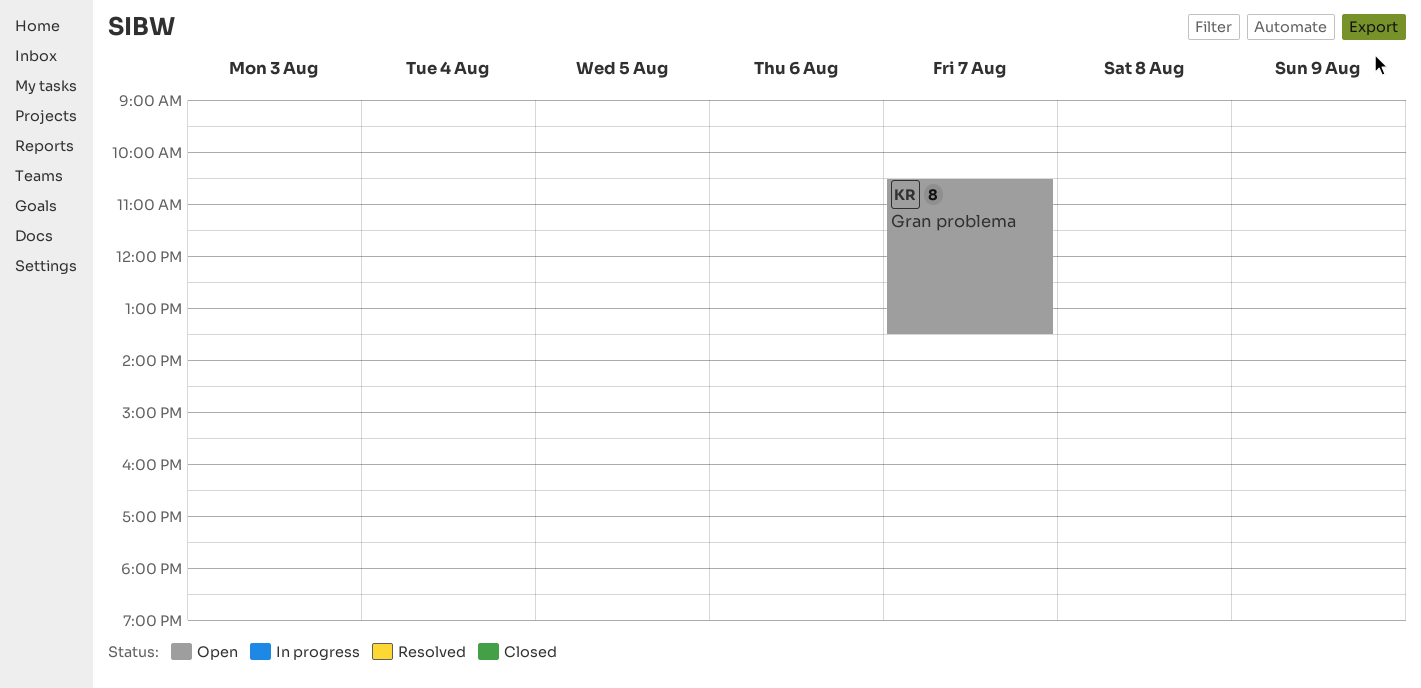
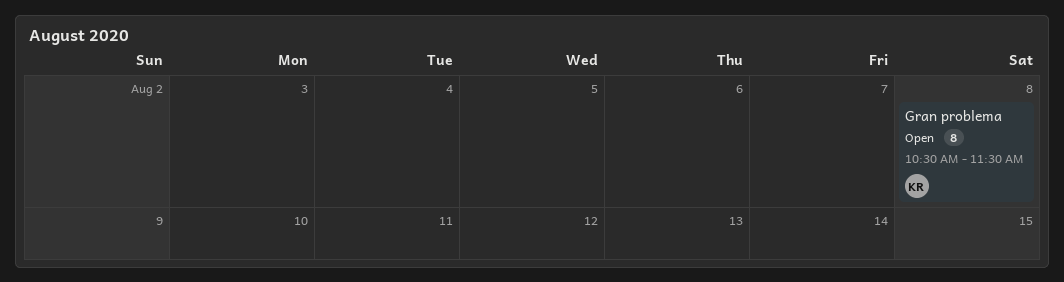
Gran problema, day: Aug 7 -> Aug 8
Gran problema, ends: 13:30 -> 11:30

